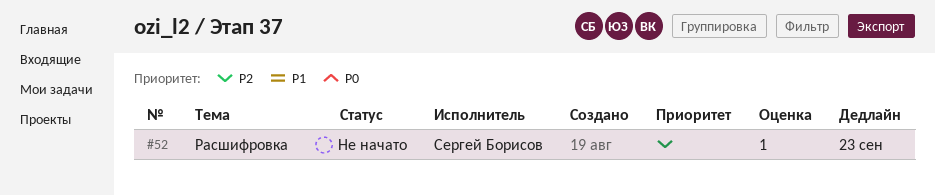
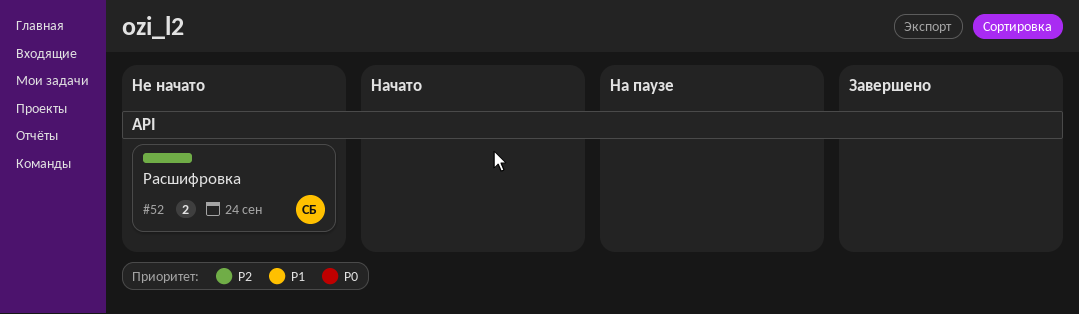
#52, estimate: 1 -> 2
#52, due: Sep 23 -> Sep 24

